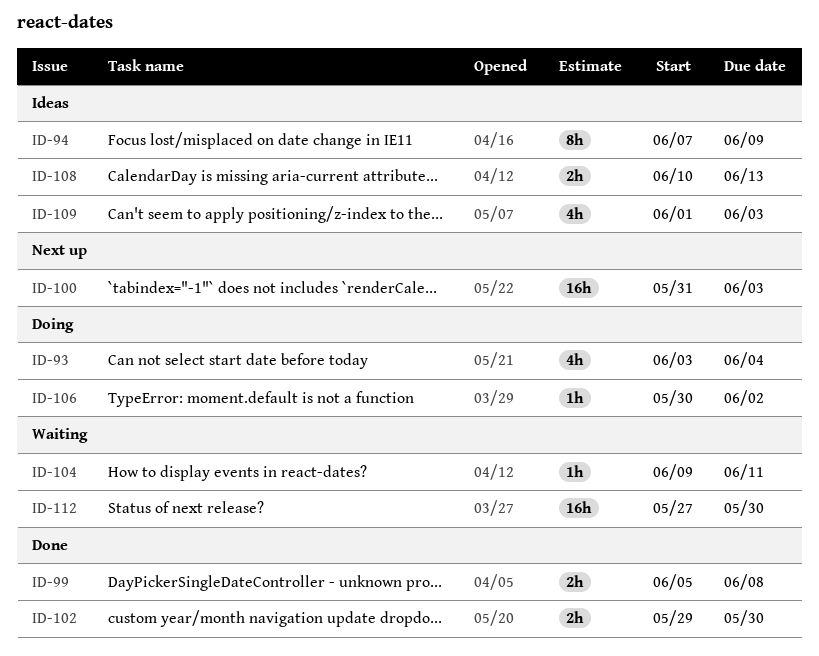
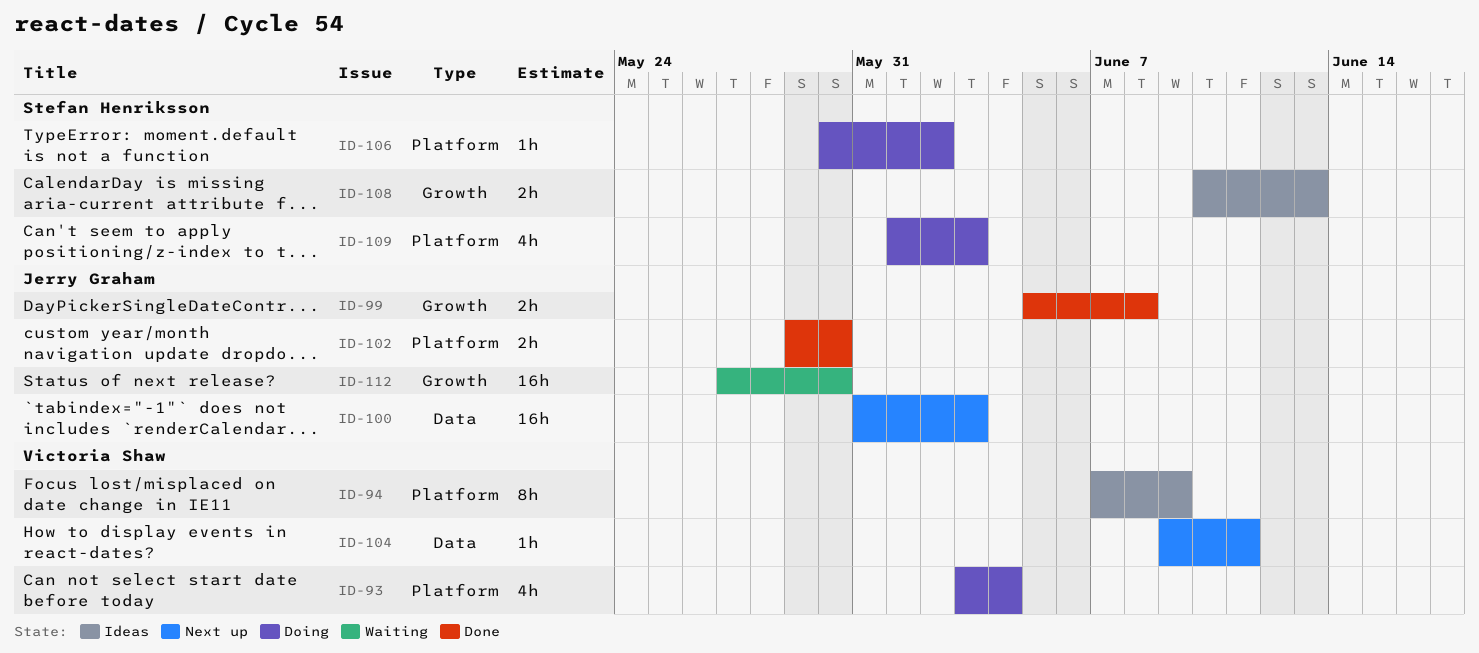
ID-104, status: Waiting -> Next up
ID-109, status: Ideas -> Doing

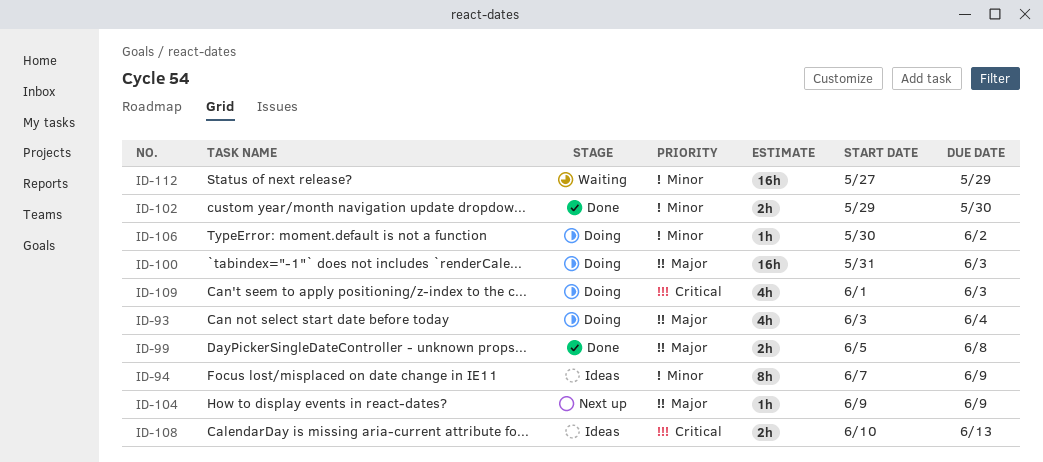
ID-100, status: Next up -> Doing
ID-104, due: Jun 11 -> Jun 9
ID-112, due: May 30 -> May 29

